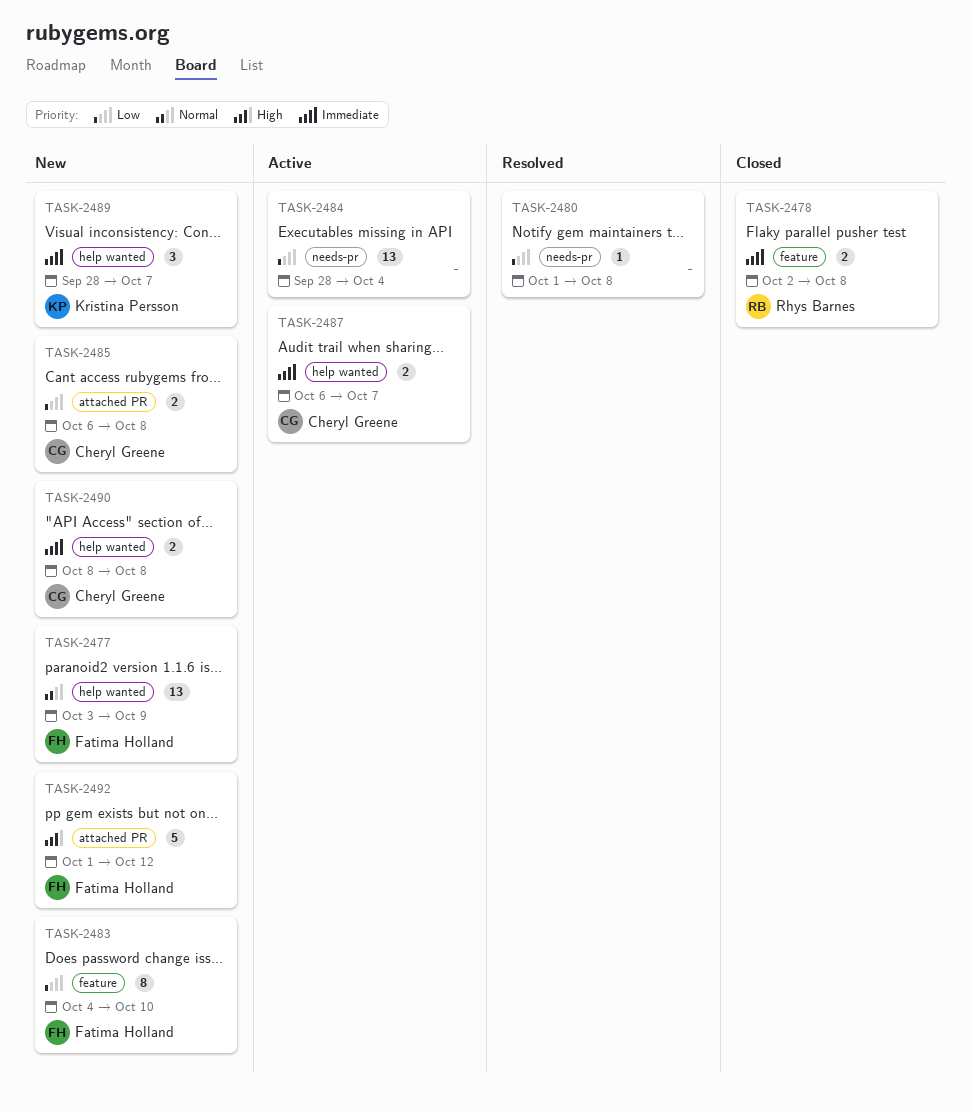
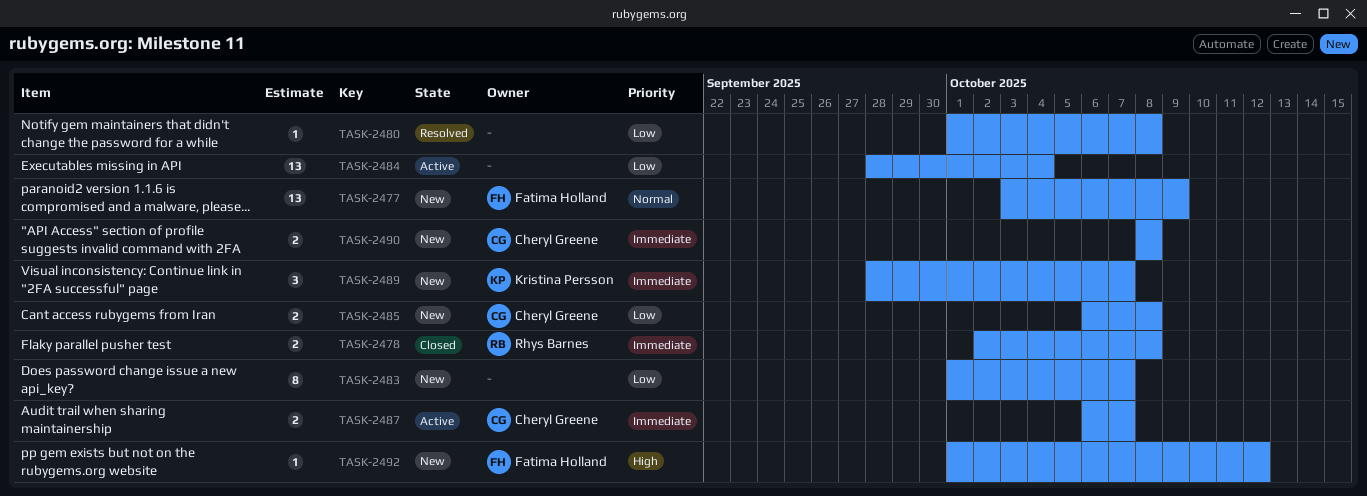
TASK-2483, owner: Fatima Holland -> none
TASK-2483, start: Oct 4 -> Oct 1
TASK-2483, due: Oct 10 -> Oct 7
TASK-2492, estimate: 5 -> 1

